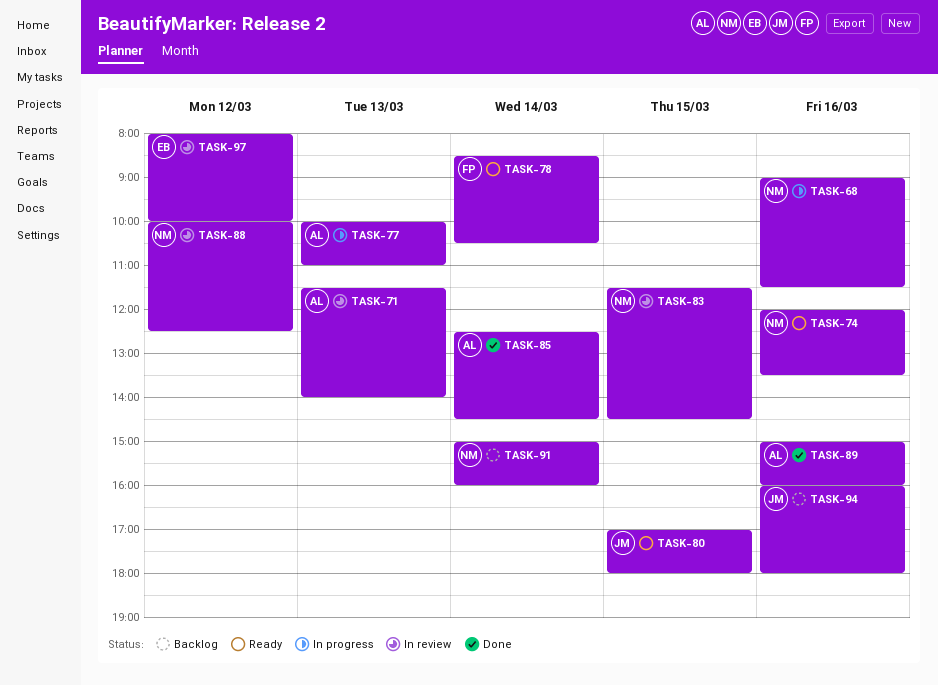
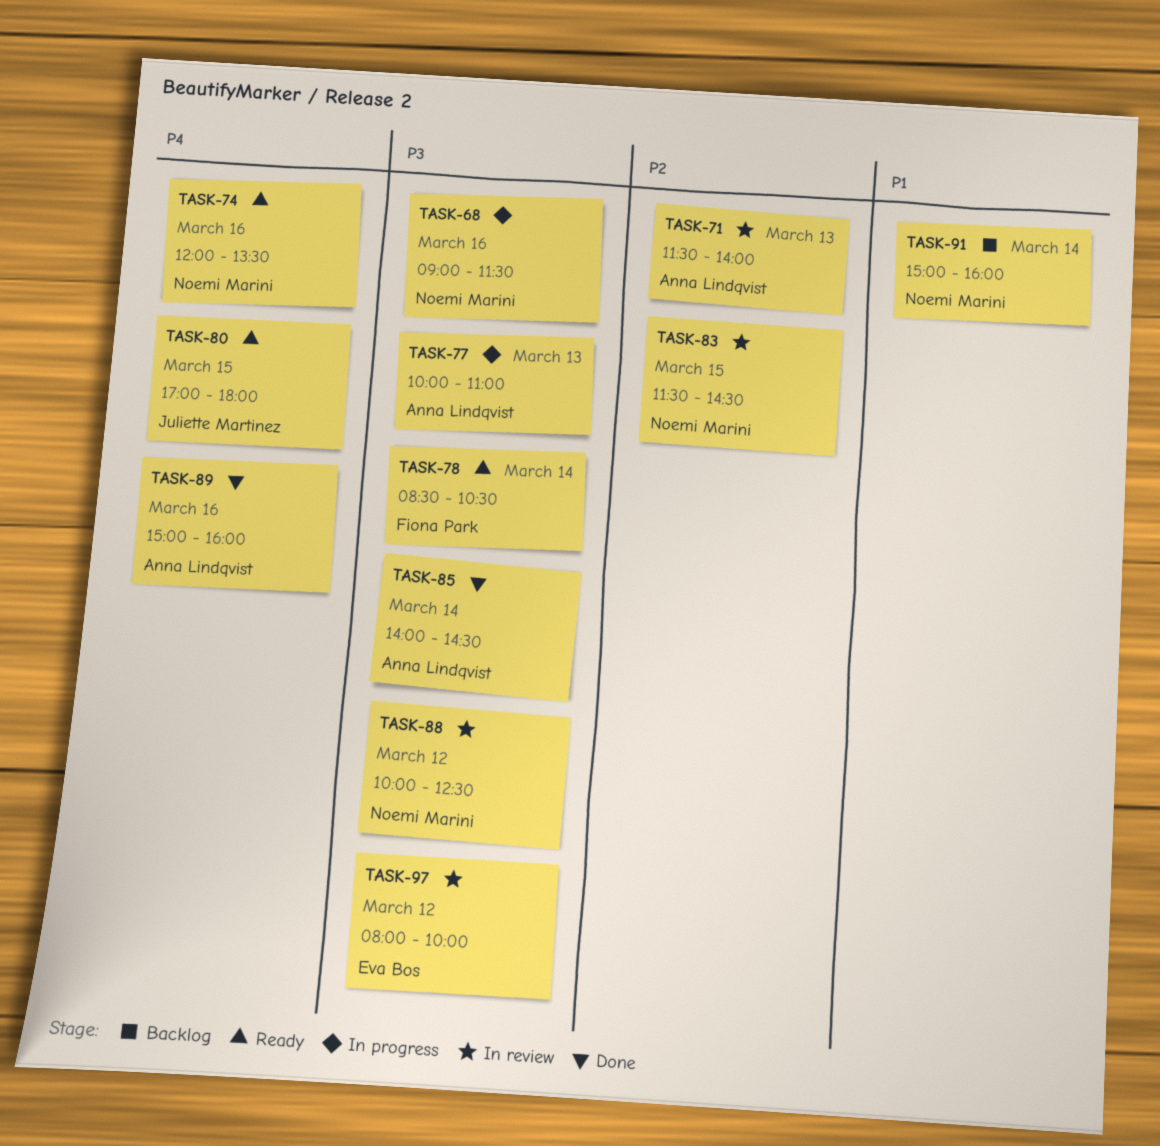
TASK-85, begins: 12:30 -> 14:00
TASK-94: present -> none

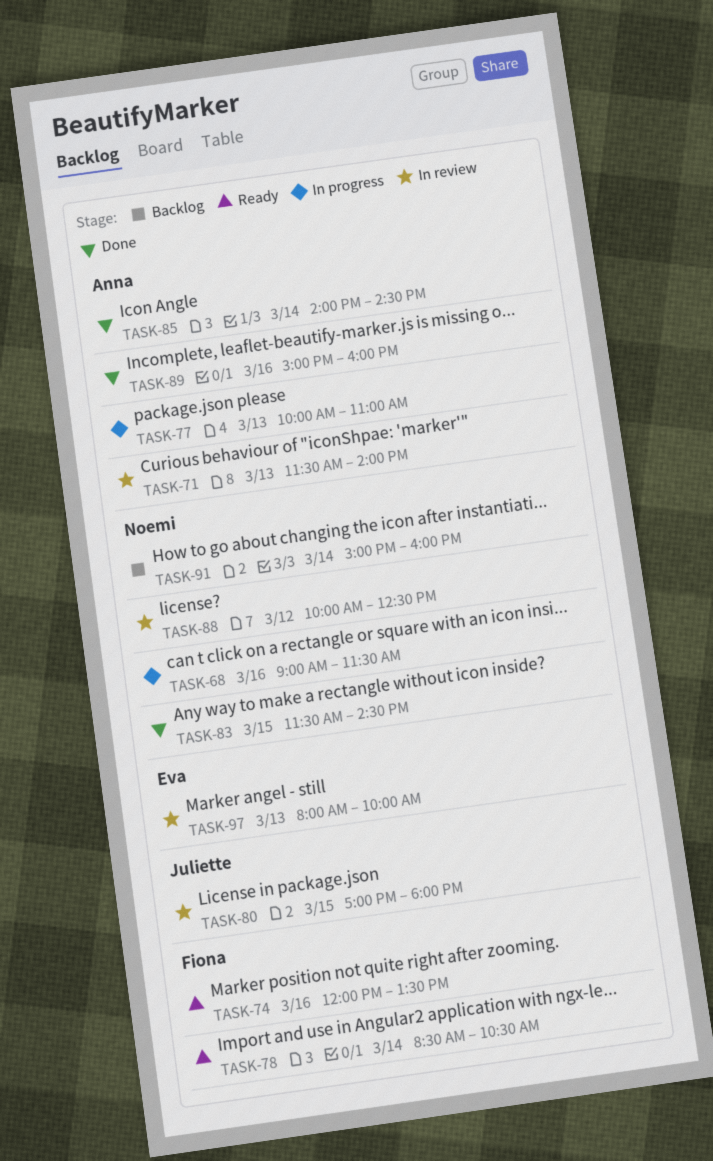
TASK-74, owner: Noemi Marini -> Fiona Park
TASK-80, status: Ready -> In review
TASK-83, status: In review -> Done
TASK-97, day: Mar 12 -> Mar 13

